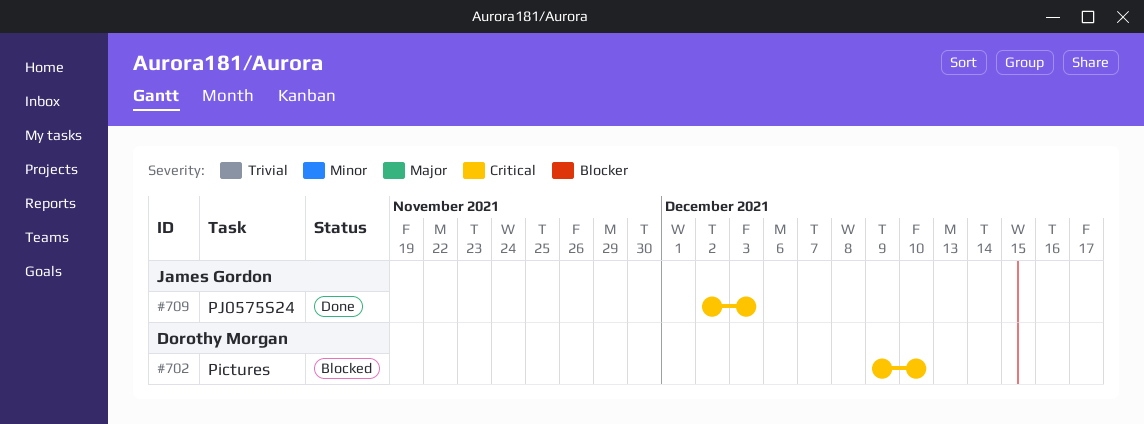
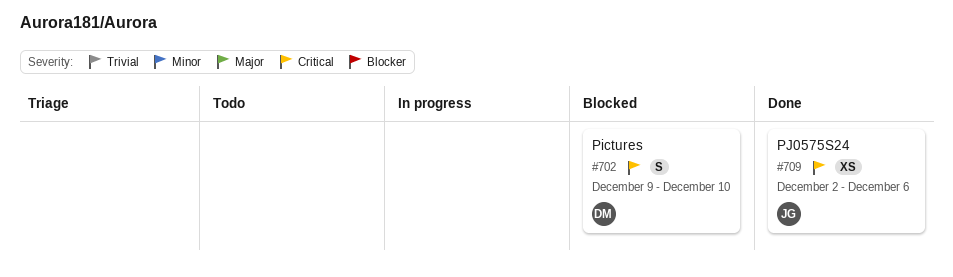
#709, due: Dec 3 -> Dec 6

